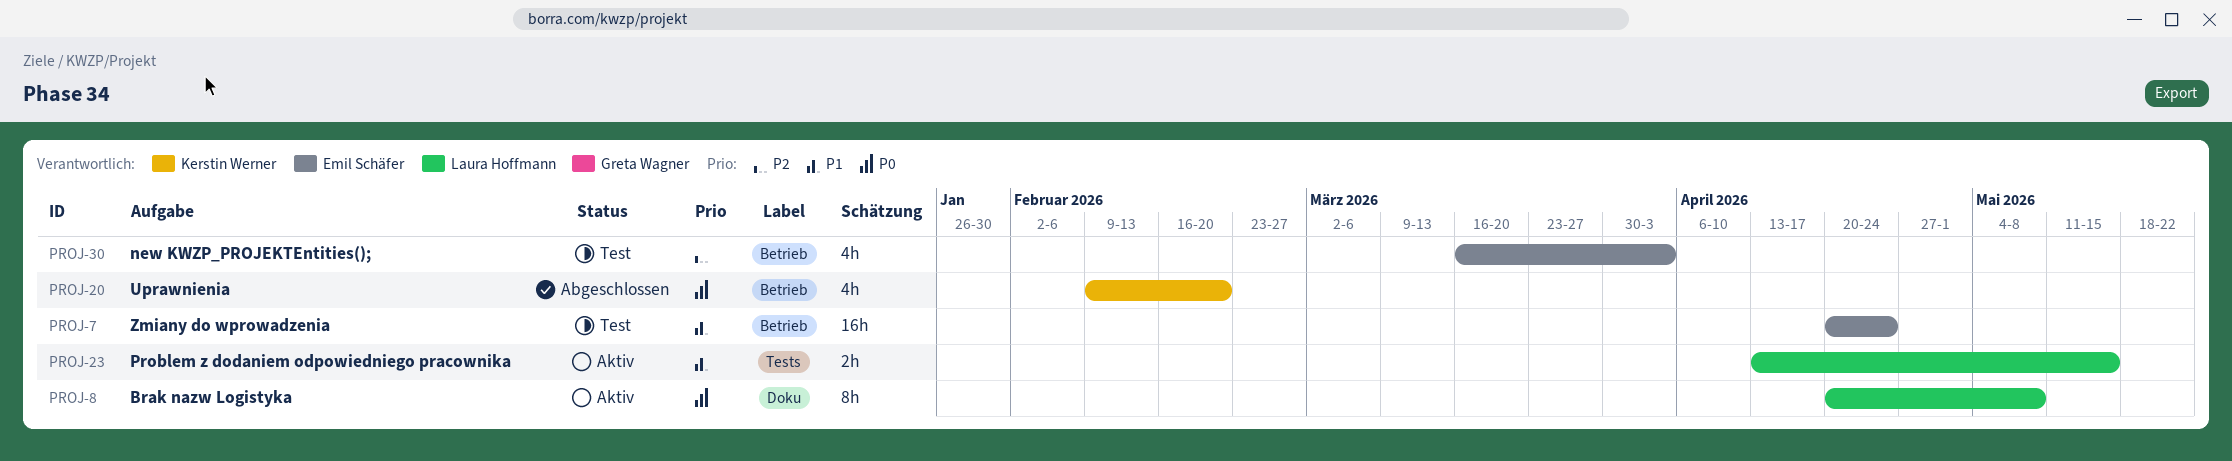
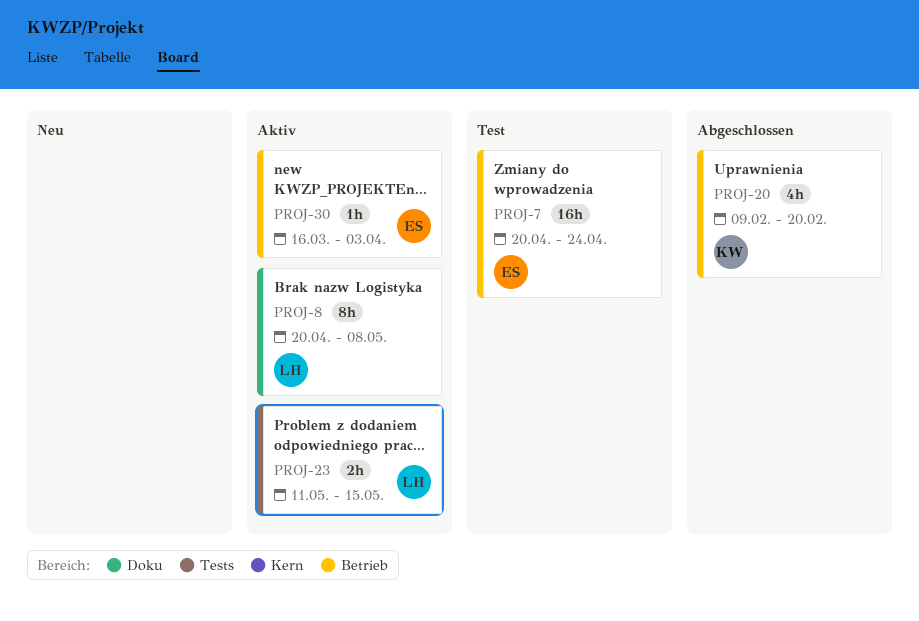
PROJ-23, start: Apr 13 -> May 11
PROJ-30, status: Test -> Aktiv
PROJ-30, estimate: 4h -> 1h

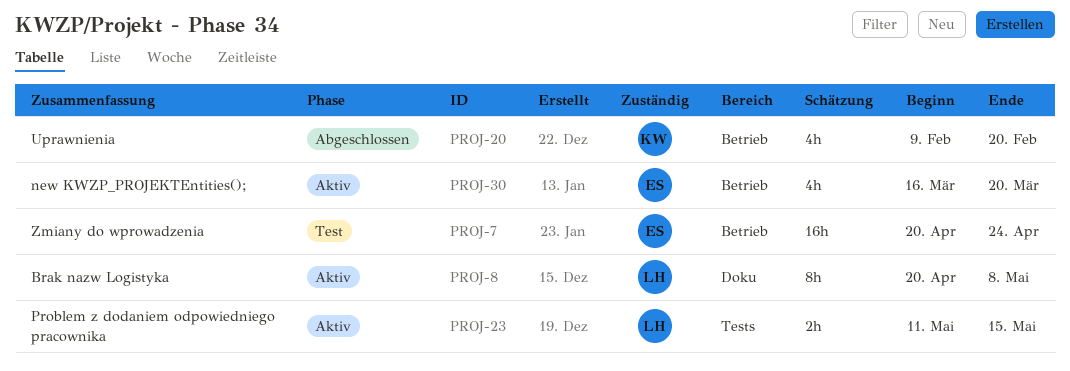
PROJ-30, estimate: 1h -> 4h
PROJ-30, due: Apr 3 -> Mar 20

